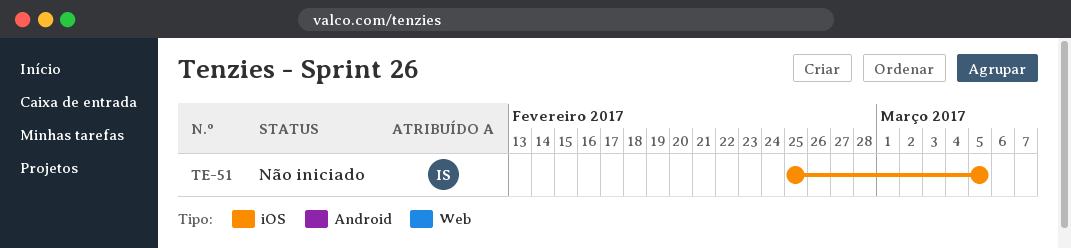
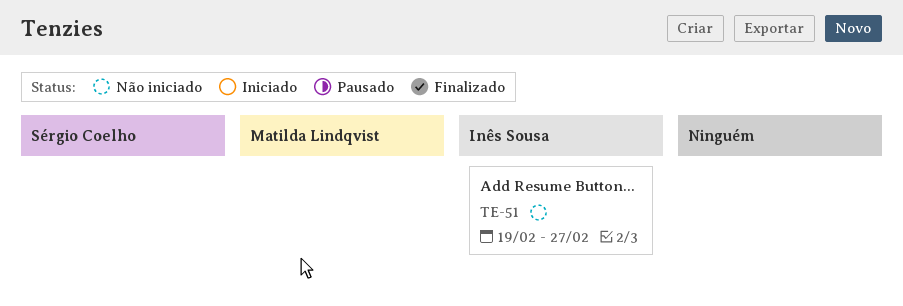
TE-51, start: Feb 25 -> Feb 19
TE-51, due: Mar 5 -> Feb 27

